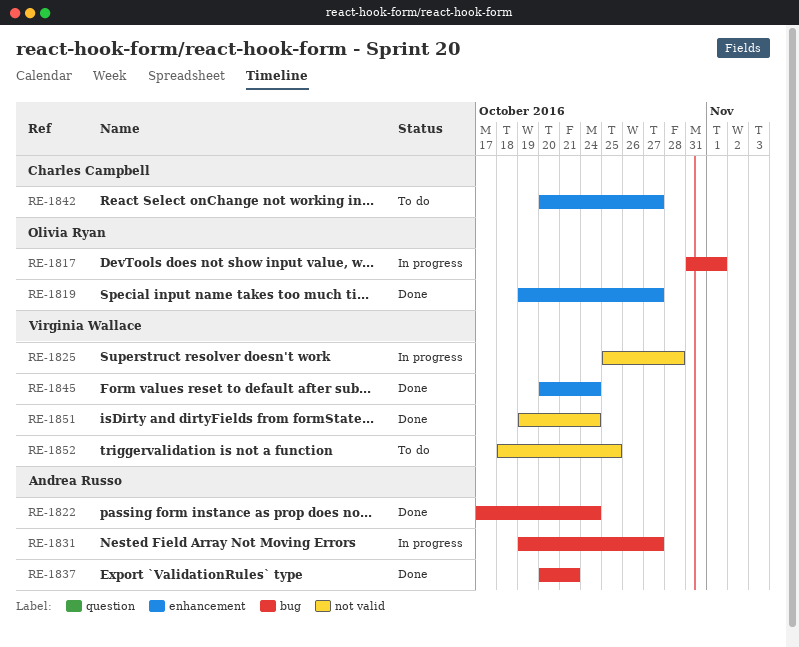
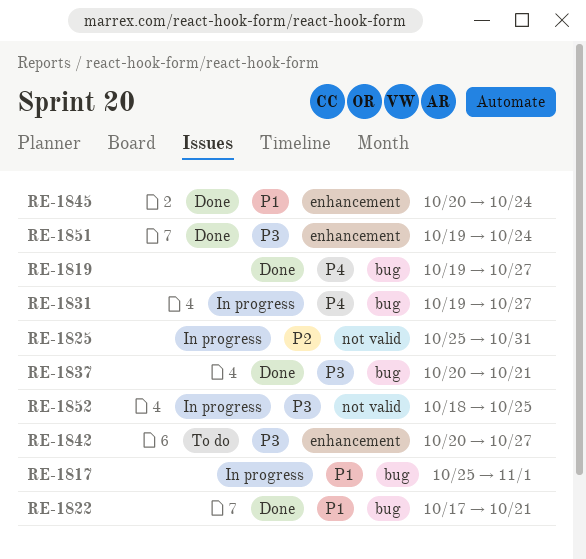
RE-1817, start: Oct 31 -> Oct 25
RE-1819, label: enhancement -> bug
RE-1822, due: Oct 24 -> Oct 21
RE-1825, due: Oct 28 -> Oct 31
RE-1851, label: not valid -> enhancement
RE-1852, status: To do -> In progress

